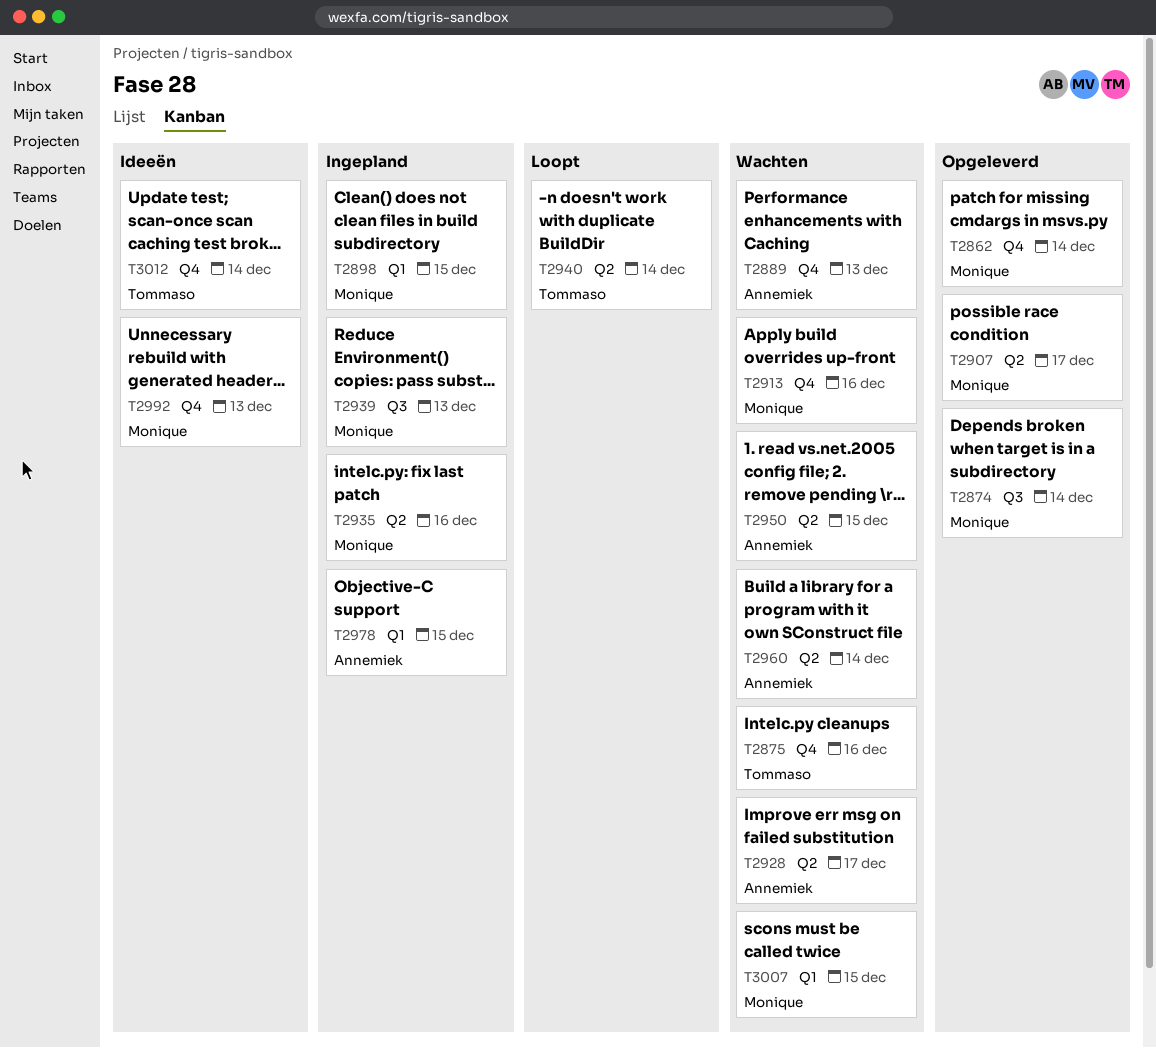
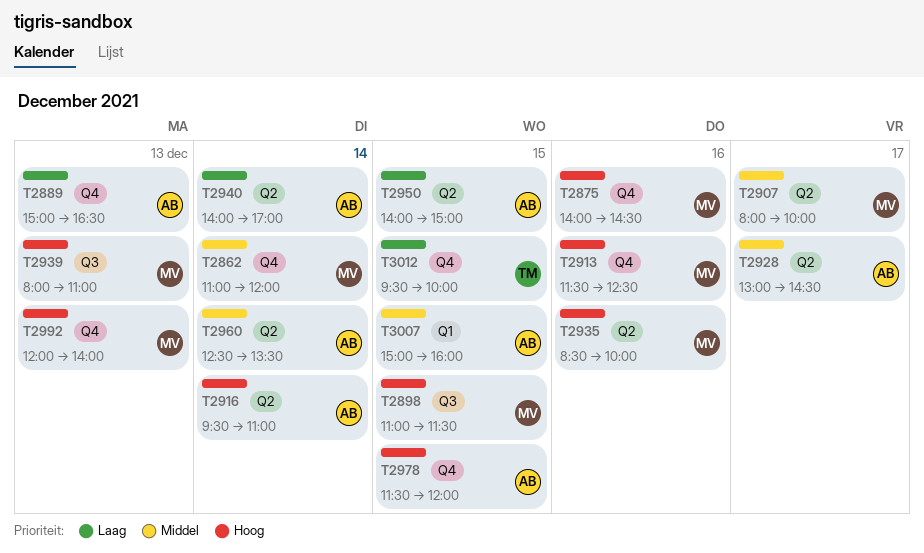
T2874: present -> none
T2875, owner: Tommaso -> Monique
T2898, label: Q1 -> Q3
T2916: none -> present
T2940, owner: Tommaso -> Annemiek
T2978, label: Q1 -> Q4
T3007, owner: Monique -> Annemiek
T3012, day: Dec 14 -> Dec 15

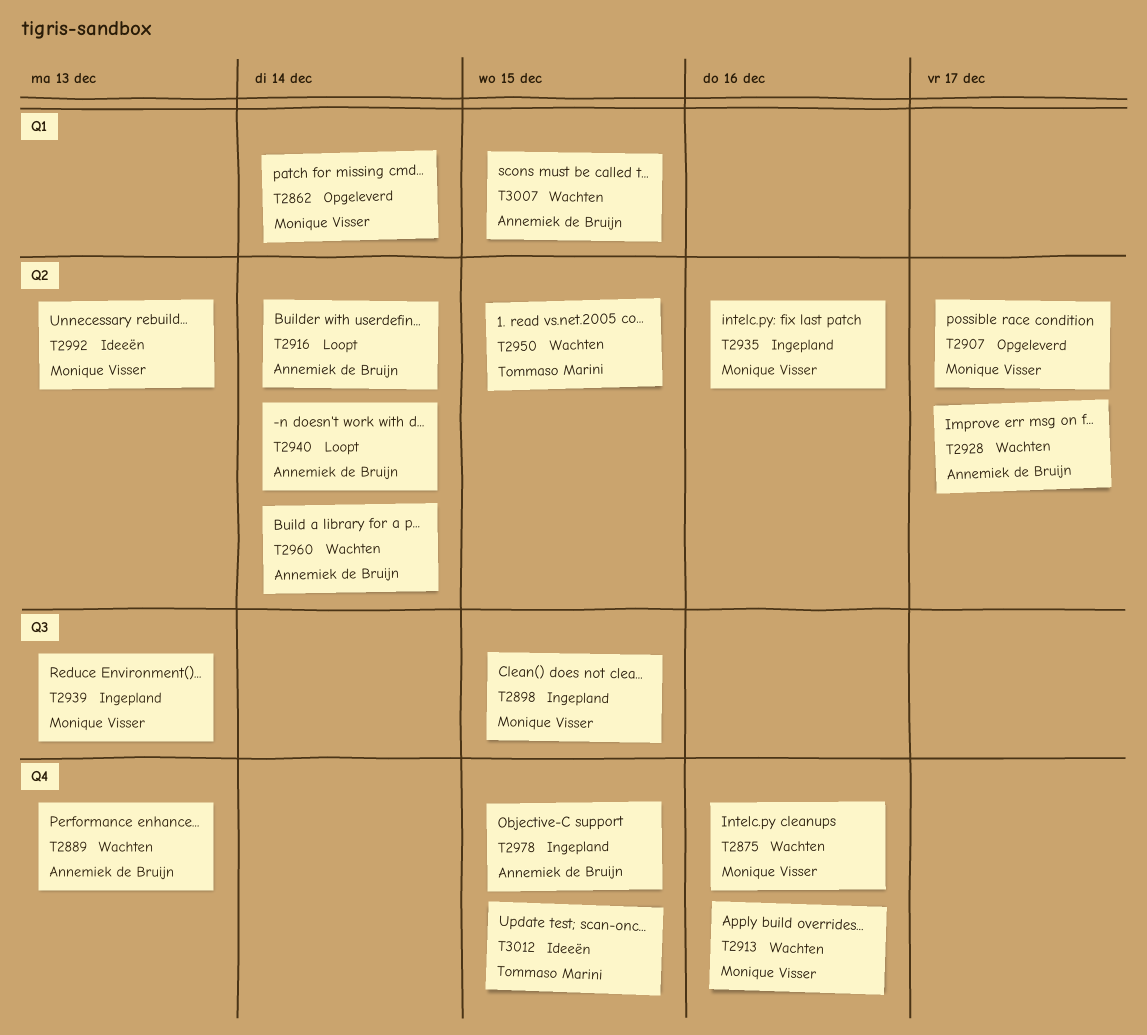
T2862, label: Q4 -> Q1
T2950, owner: Annemiek de Bruijn -> Tommaso Marini
T2992, label: Q4 -> Q2

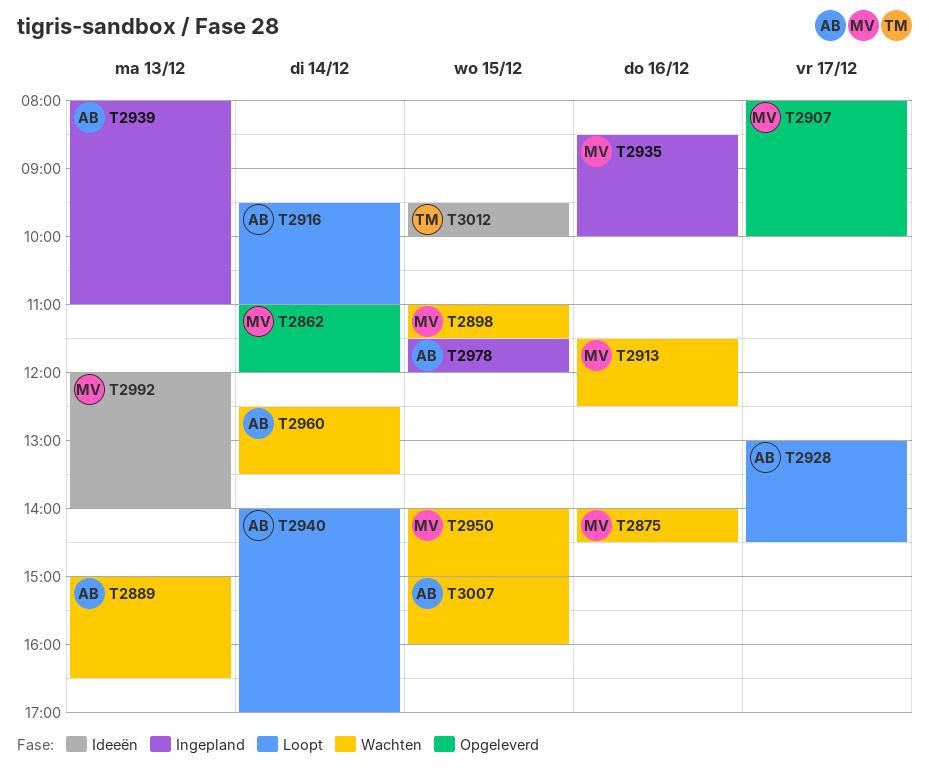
T2898, status: Ingepland -> Wachten
T2928, status: Wachten -> Loopt
T2939, owner: Monique Visser -> Annemiek de Bruijn
T2950, owner: Tommaso Marini -> Monique Visser

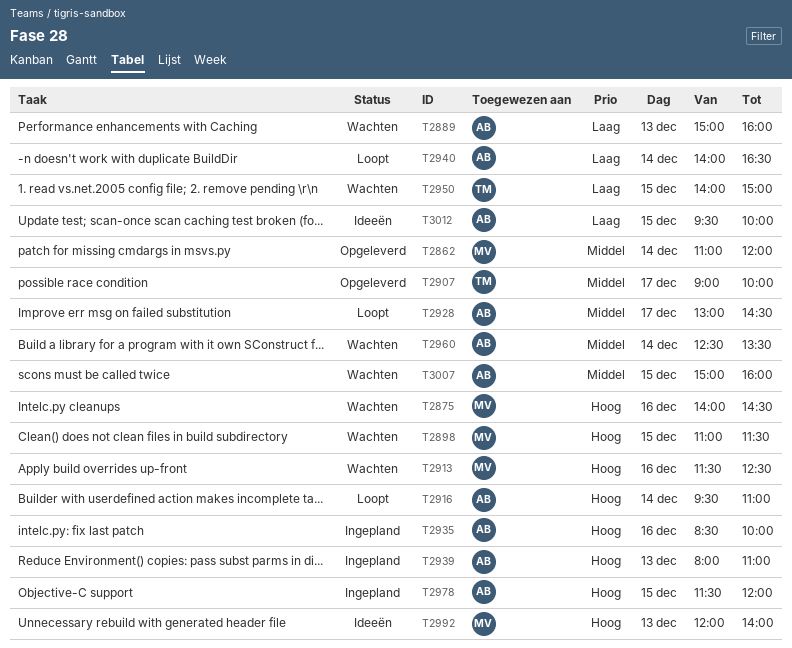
T2889, ends: 16:30 -> 16:00
T2907, owner: MV -> TM
T2907, begins: 08:00 -> 09:00
T2935, owner: MV -> AB
T2940, ends: 17:00 -> 16:30
T2950, owner: MV -> TM
T3012, owner: TM -> AB

